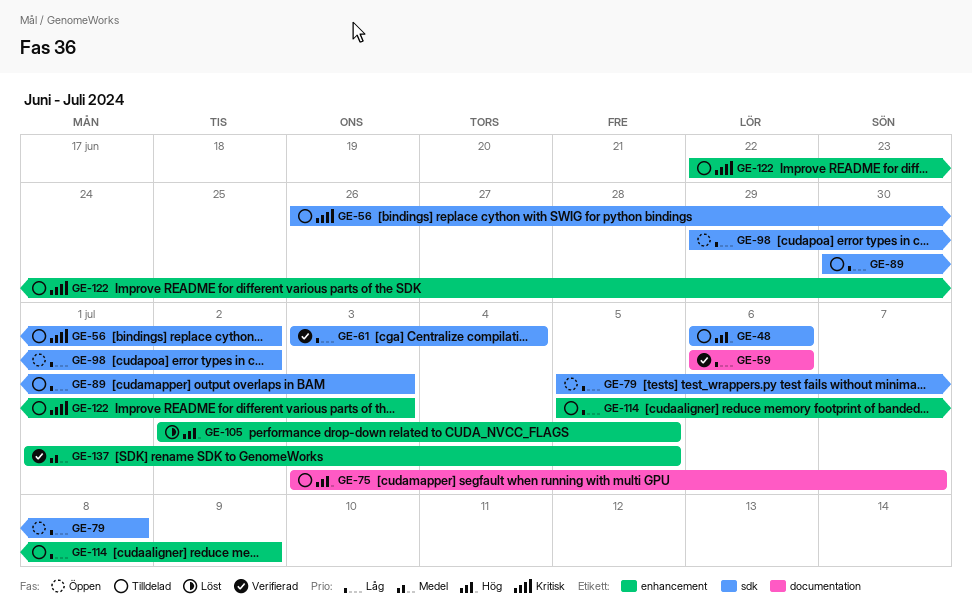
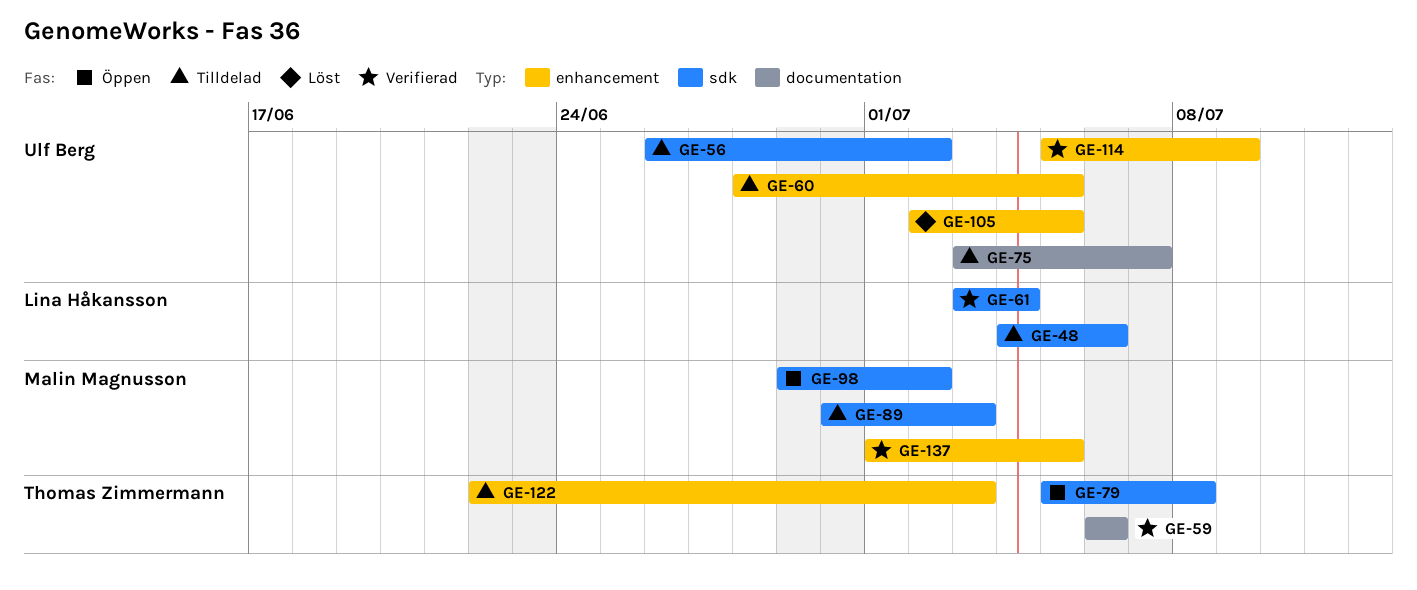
GE-48, start: Jul 6 -> Jul 4
GE-60: none -> present
GE-114, status: Tilldelad -> Verifierad

